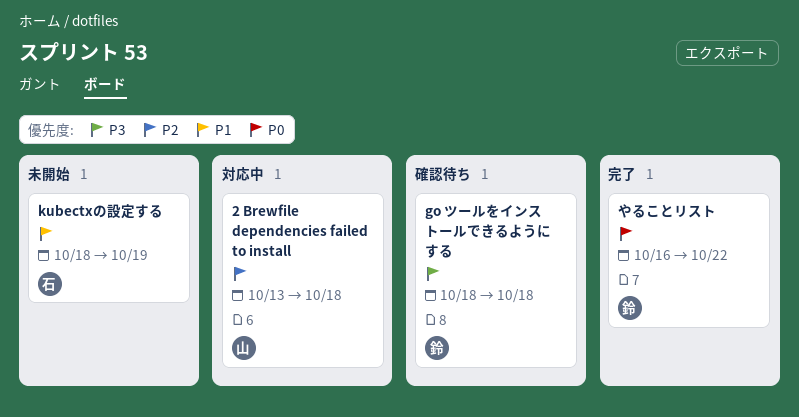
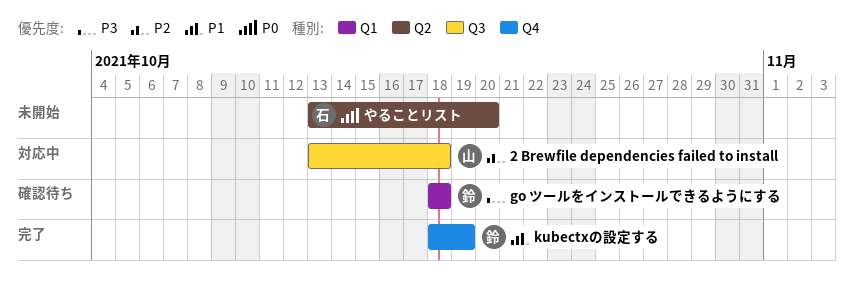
kubectxの設定する, status: 未開始 -> 完了
kubectxの設定する, owner: 石 -> 鈴
やることリスト, status: 完了 -> 未開始
やることリスト, owner: 鈴 -> 石
やることリスト, start: Oct 16 -> Oct 13
やることリスト, due: Oct 22 -> Oct 20

